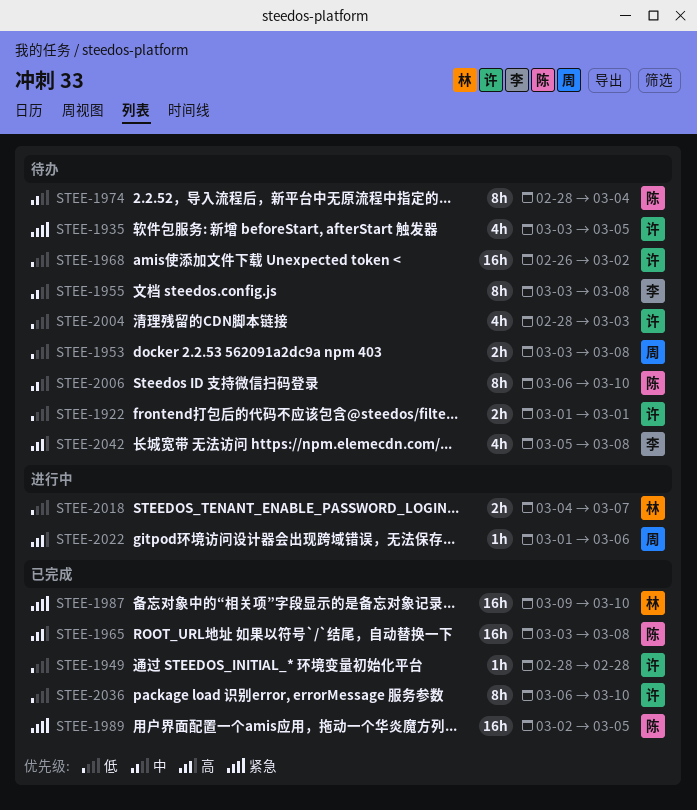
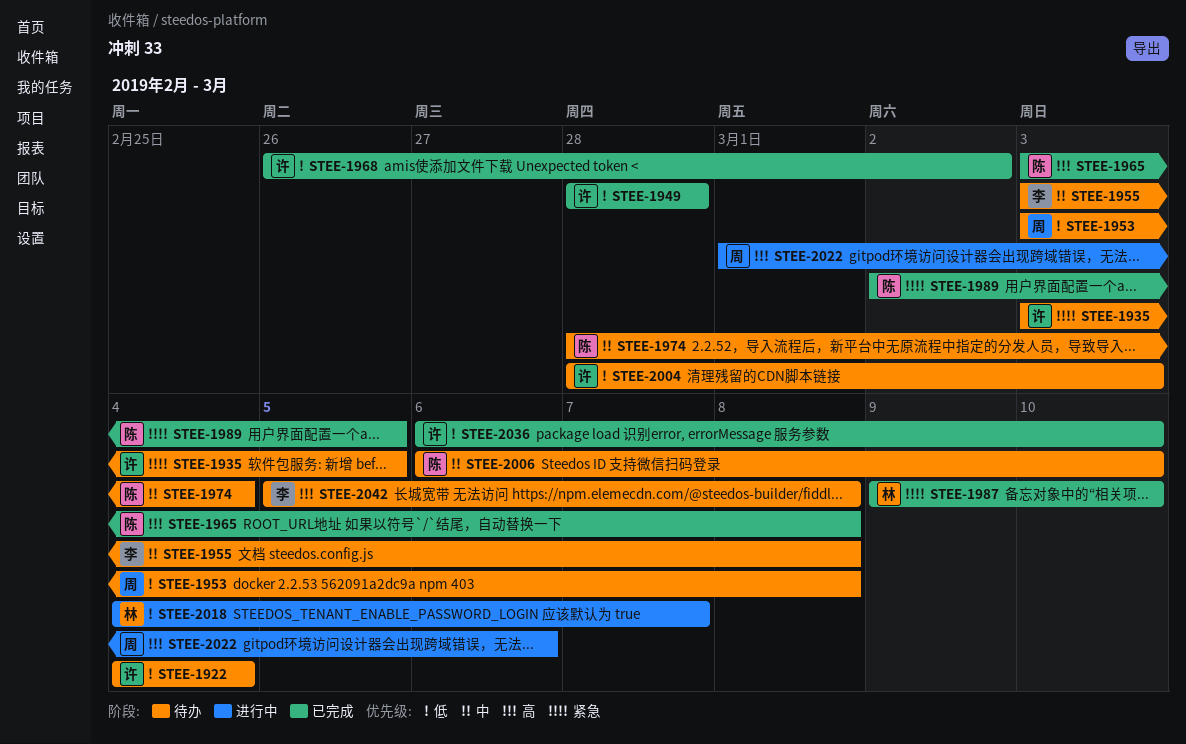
STEE-1922, start: Mar 1 -> Mar 4
STEE-1922, due: Mar 1 -> Mar 4
STEE-1968, status: 待办 -> 已完成

